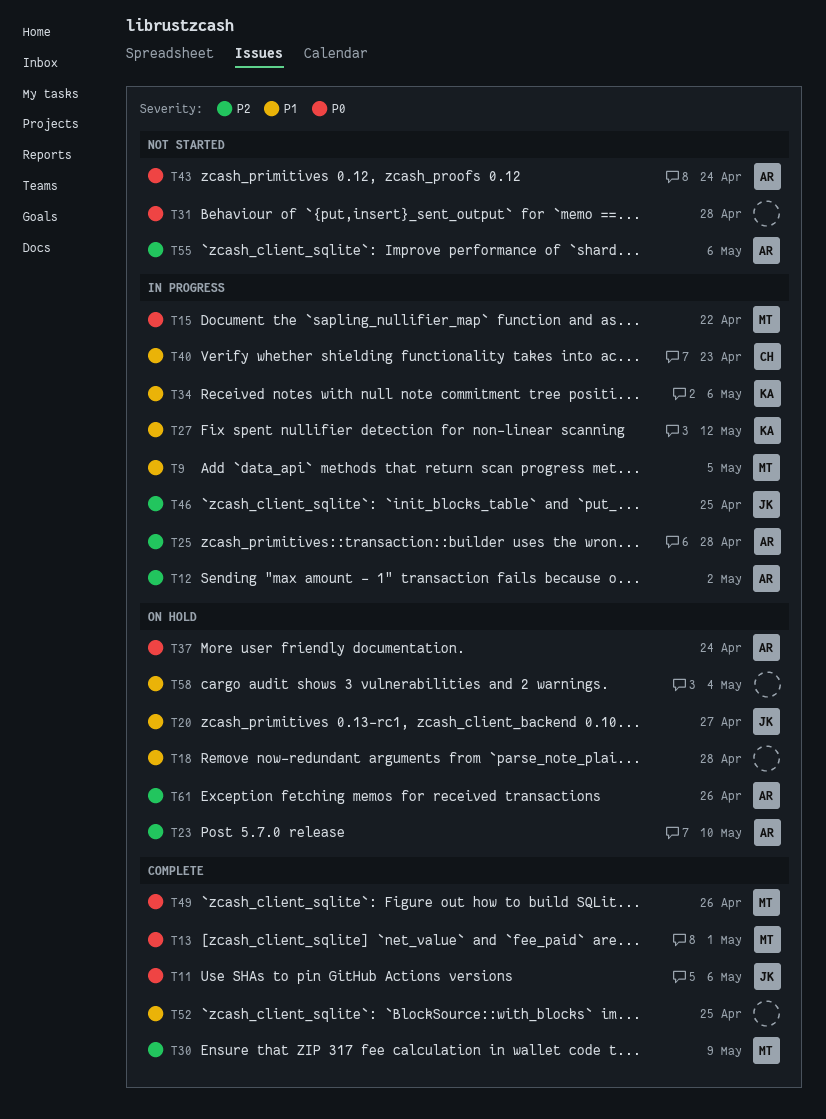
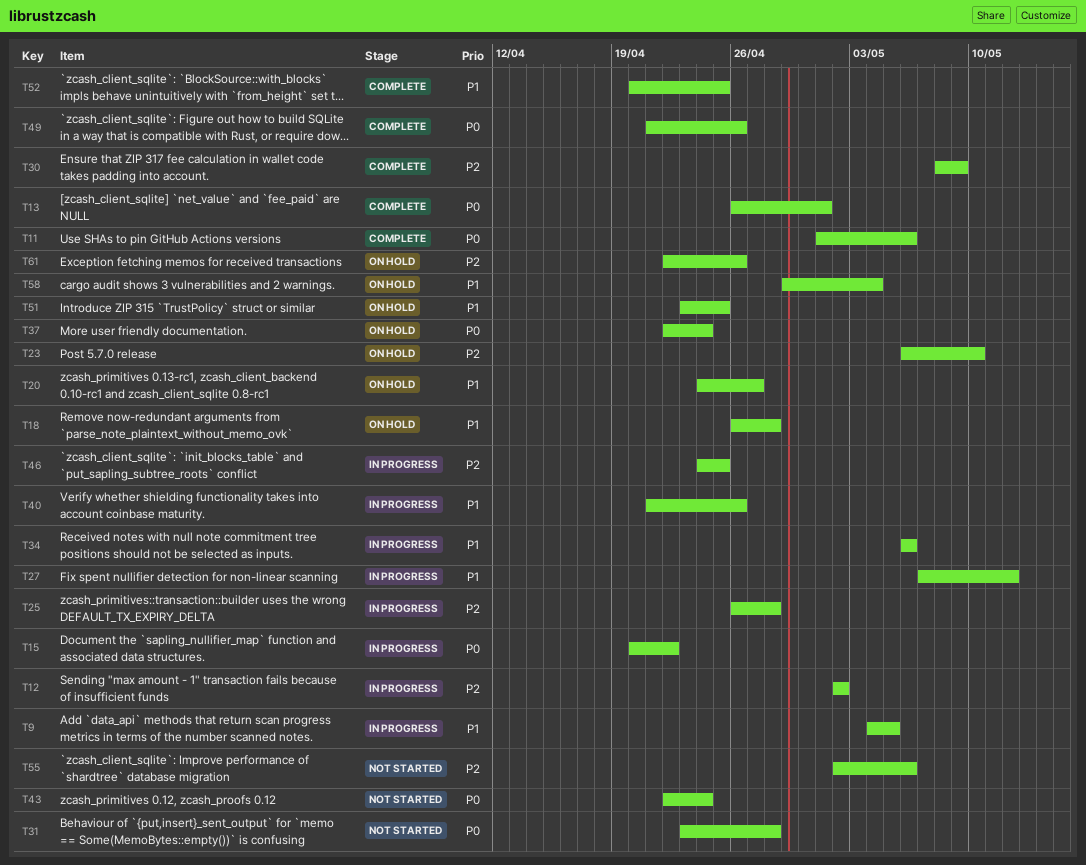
T40, due: Apr 23 -> Apr 26
T51: none -> present

